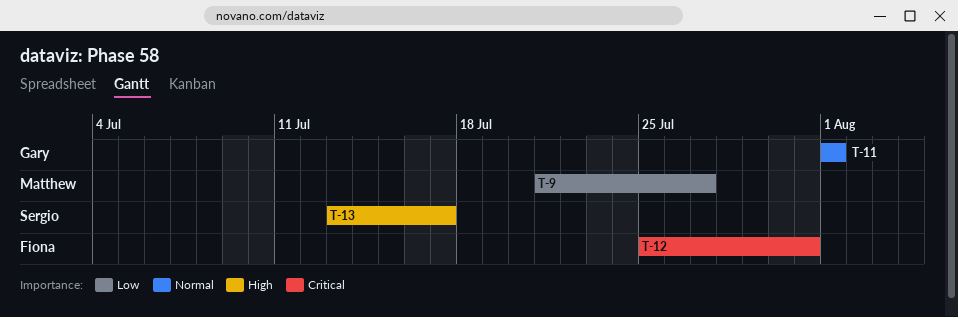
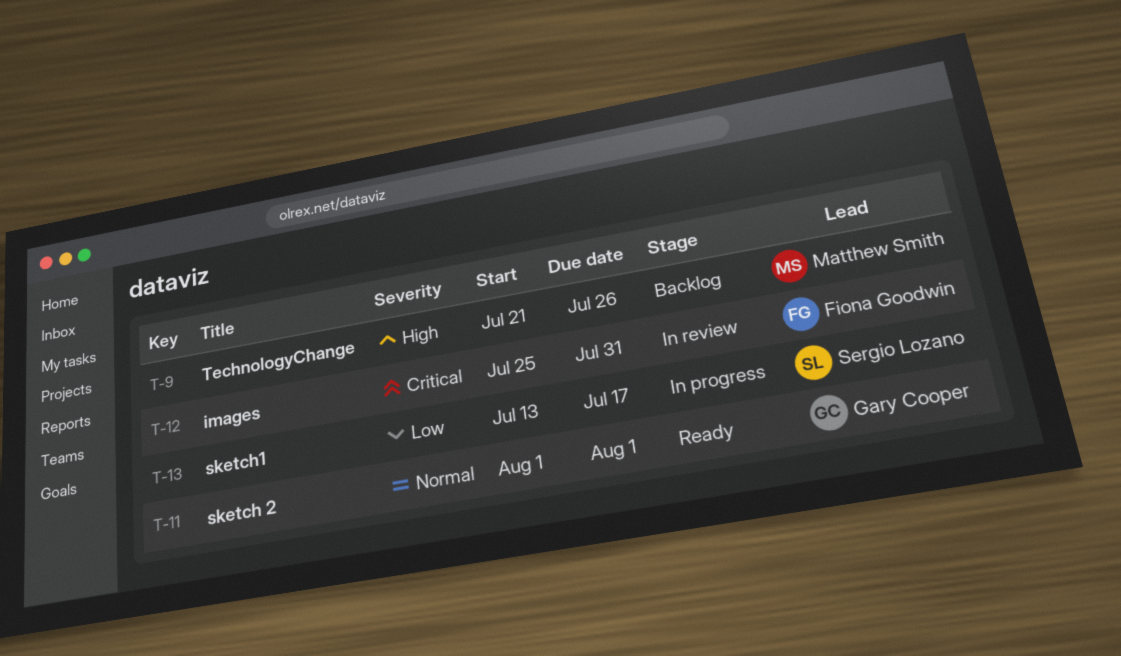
T-9, priority: Low -> High
T-9, due: Jul 27 -> Jul 26
T-13, priority: High -> Low

